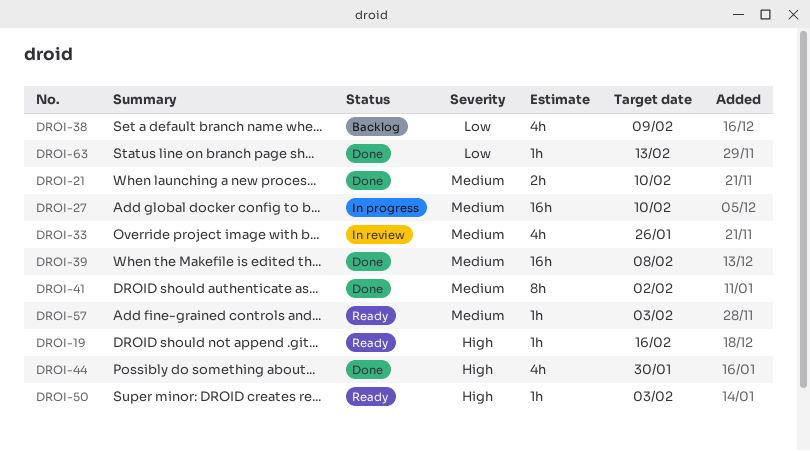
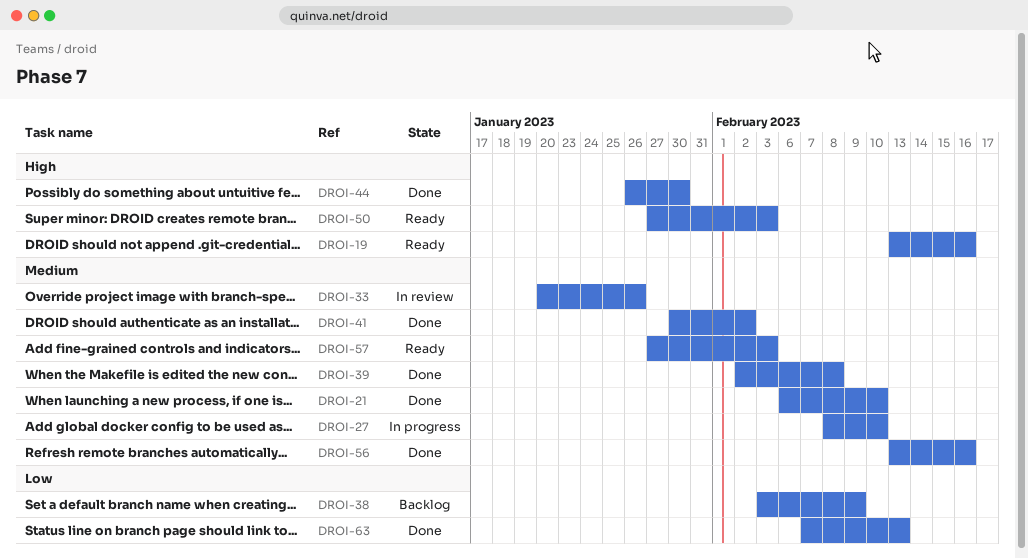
DROI-56: none -> present

